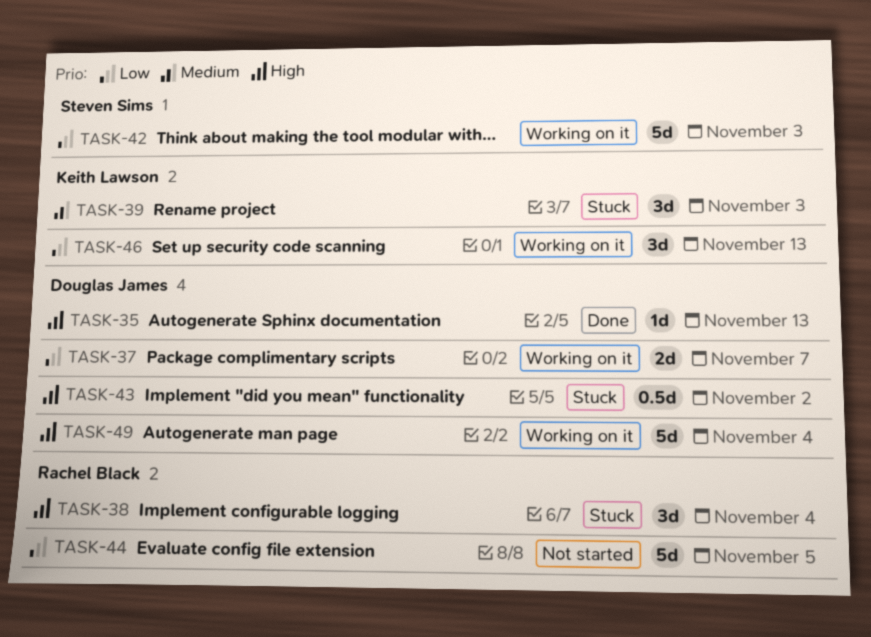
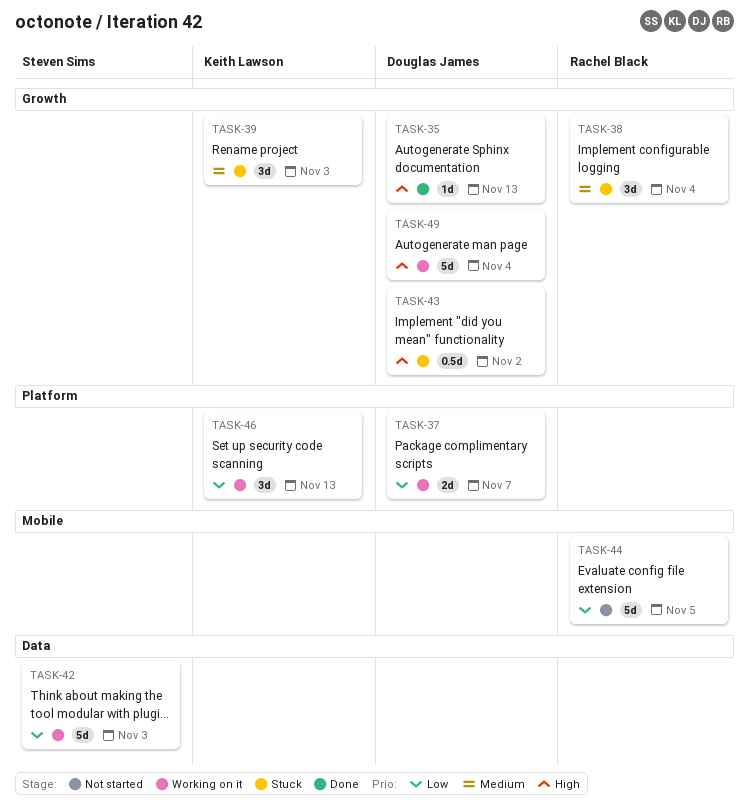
TASK-38, priority: High -> Medium

